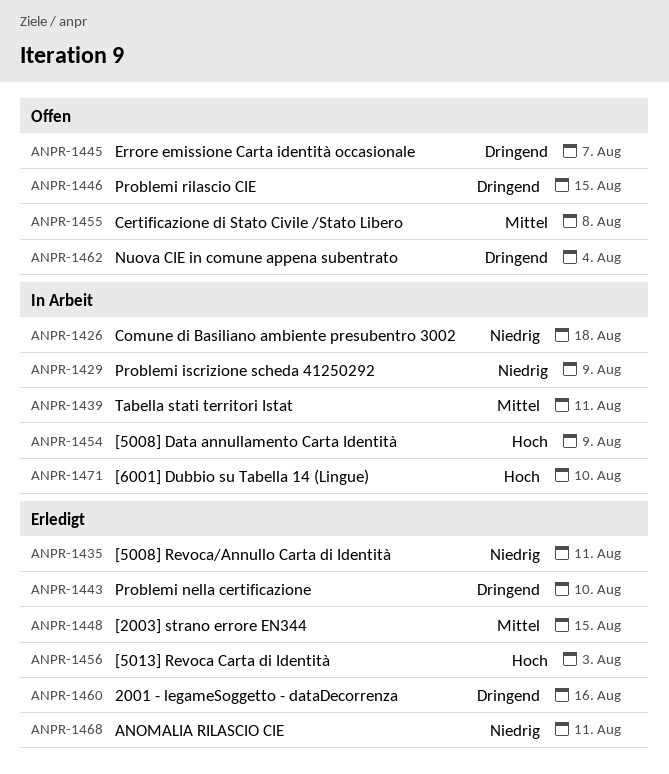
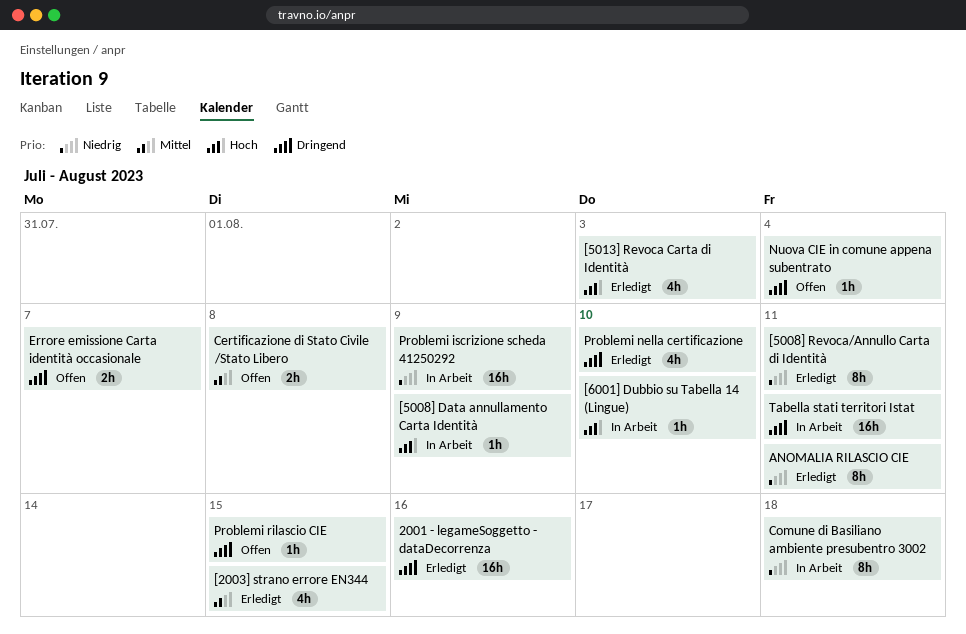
Tabella stati territori Istat, priority: Mittel -> Dringend

